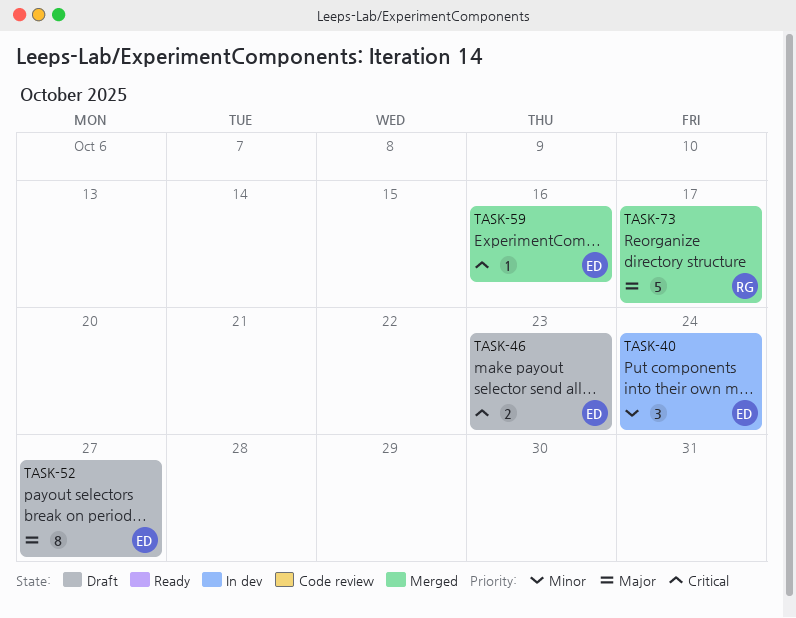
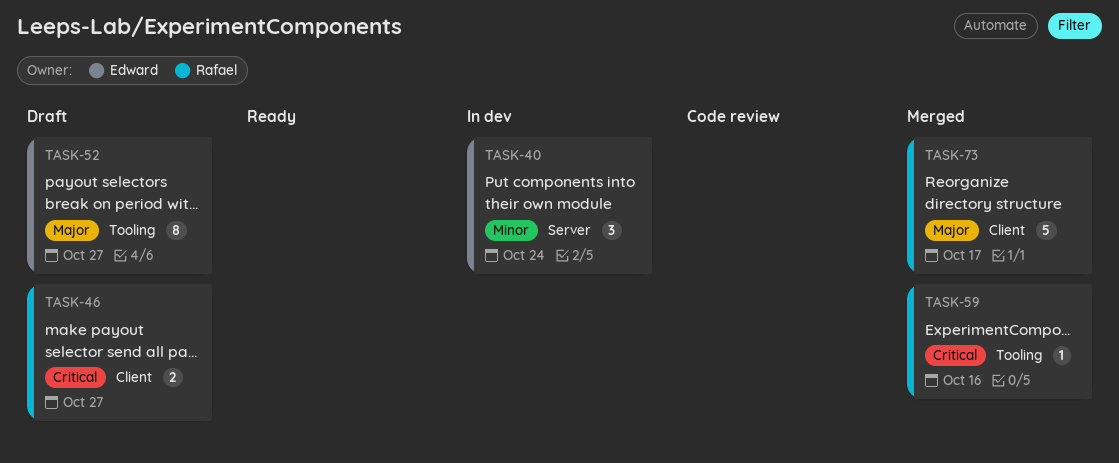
TASK-46, owner: Edward -> Rafael
TASK-46, due: Oct 23 -> Oct 27
TASK-59, owner: Edward -> Rafael

